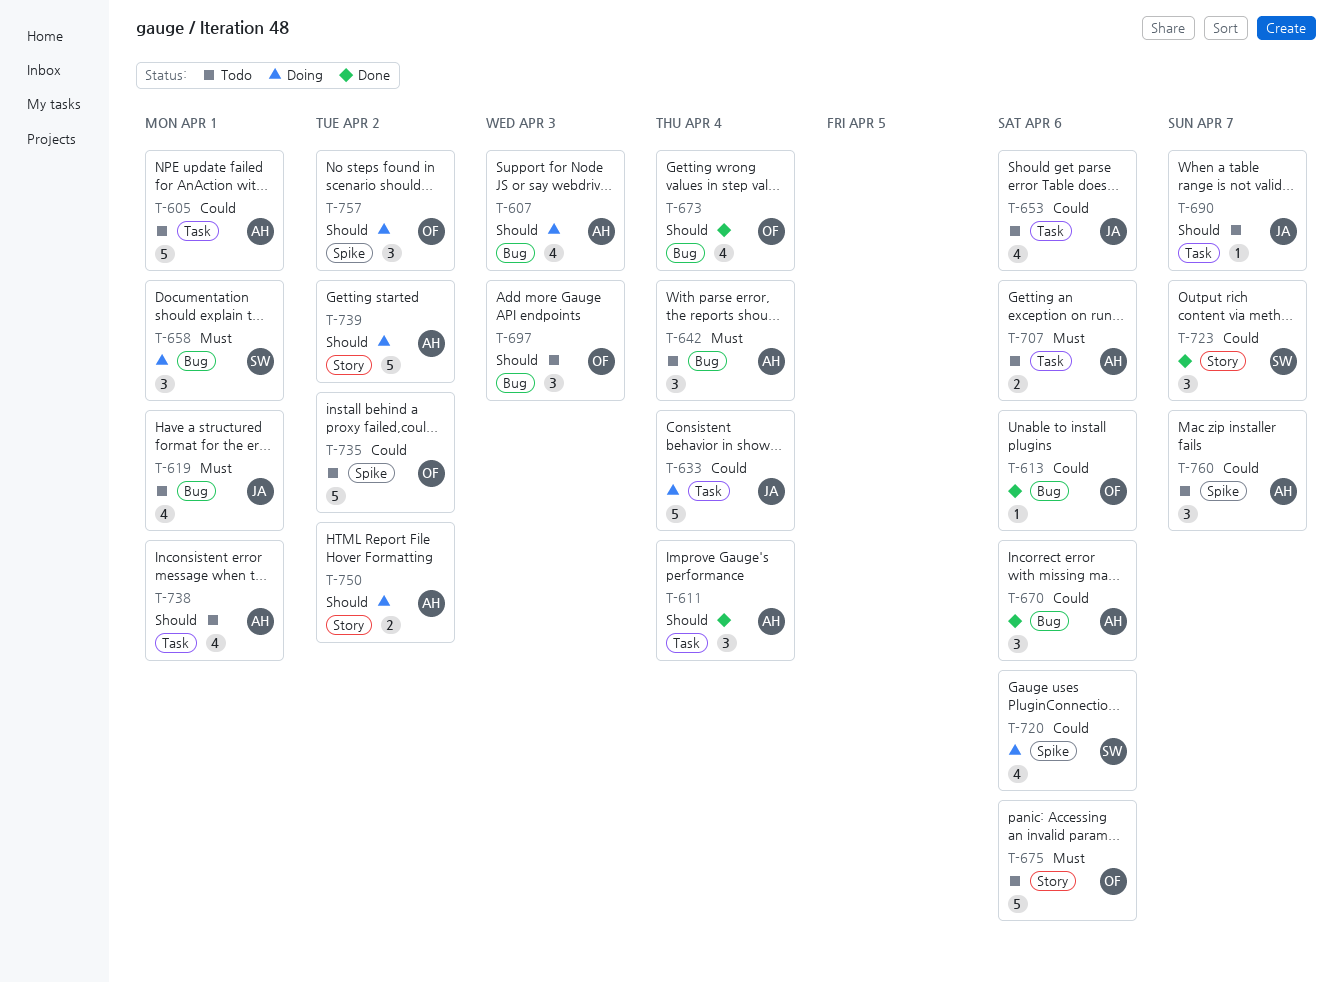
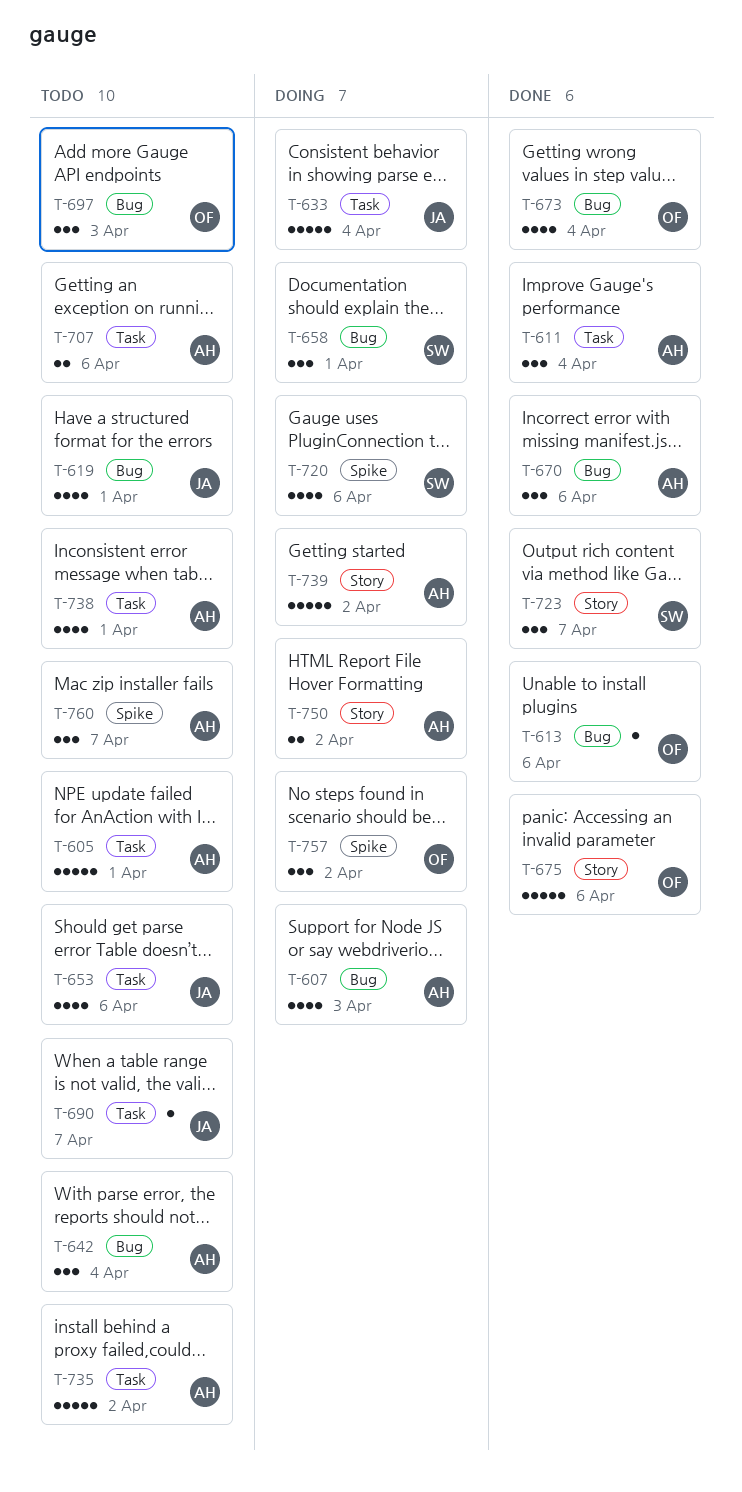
T-675, status: Todo -> Done
T-735, owner: OF -> AH
T-735, label: Spike -> Task

